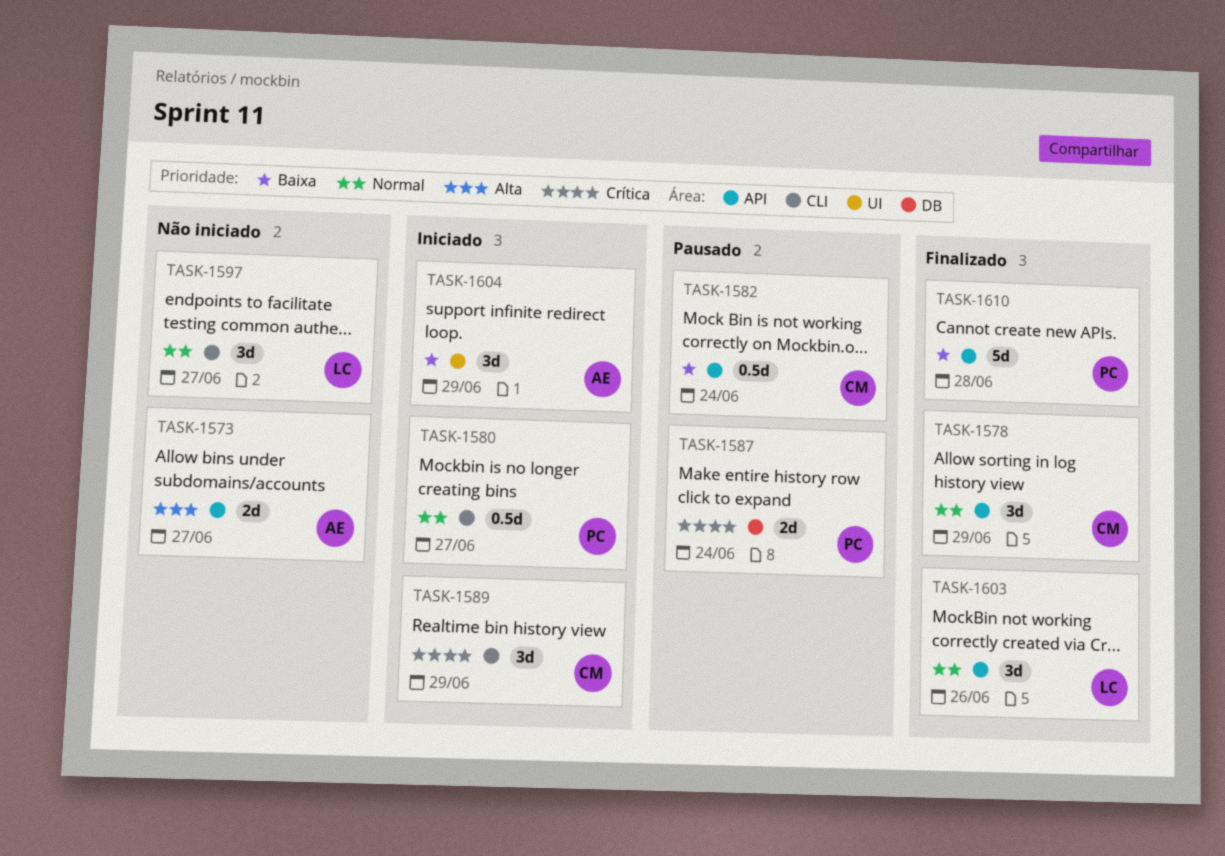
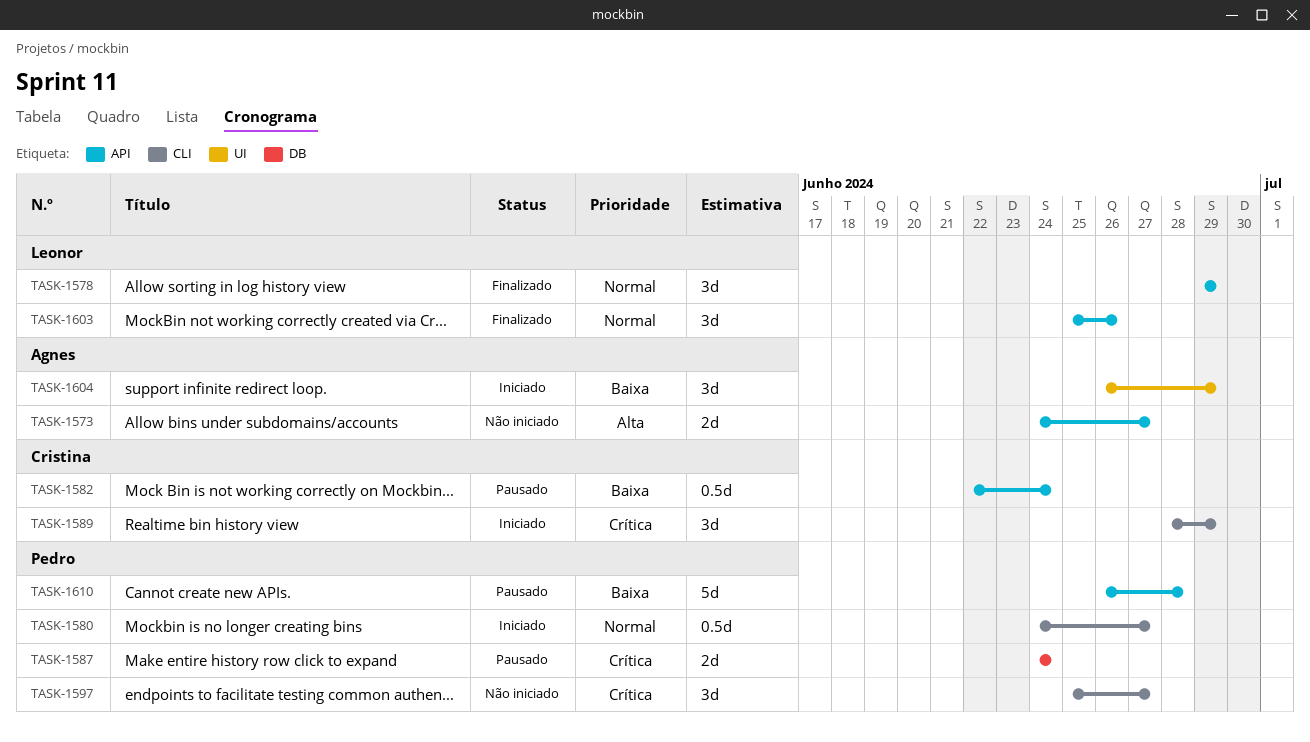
TASK-1578, owner: Cristina -> Leonor
TASK-1597, owner: Leonor -> Pedro
TASK-1597, priority: Normal -> Crítica
TASK-1610, status: Finalizado -> Pausado

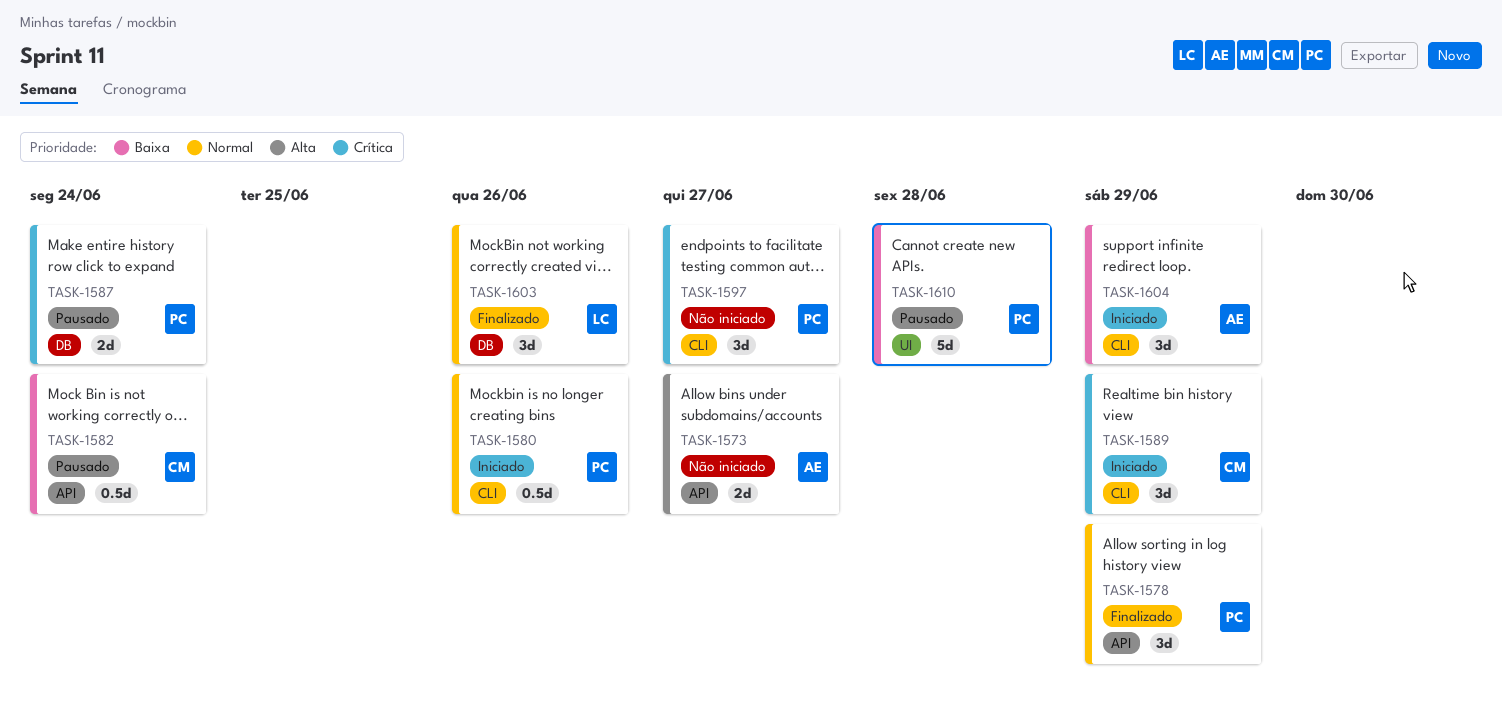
TASK-1578, owner: Leonor -> Pedro
TASK-1580, due: Jun 27 -> Jun 26
TASK-1603, label: API -> DB
TASK-1604, label: UI -> CLI
TASK-1610, label: API -> UI

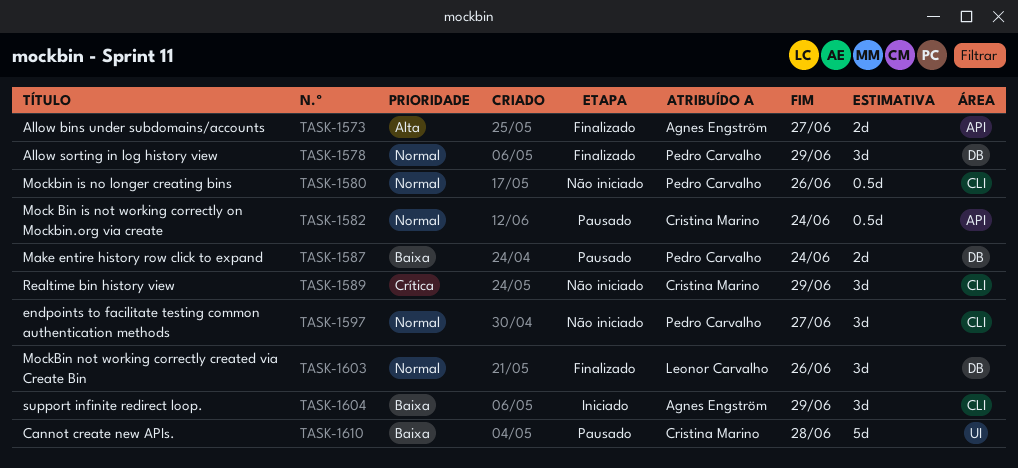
TASK-1573, status: Não iniciado -> Finalizado
TASK-1578, label: API -> DB
TASK-1580, status: Iniciado -> Não iniciado
TASK-1582, priority: Baixa -> Normal
TASK-1587, priority: Crítica -> Baixa
TASK-1589, status: Iniciado -> Não iniciado
TASK-1597, priority: Crítica -> Normal
TASK-1610, owner: Pedro Carvalho -> Cristina Marino

